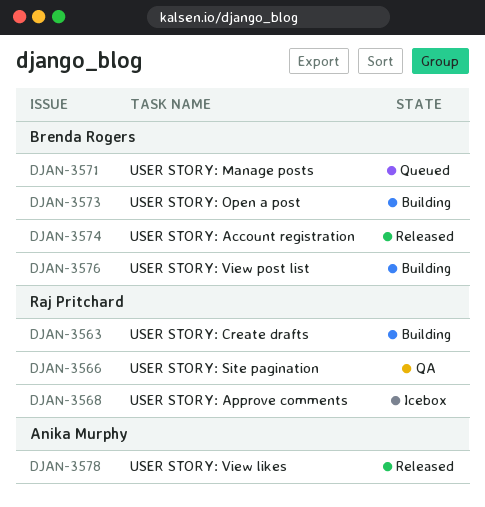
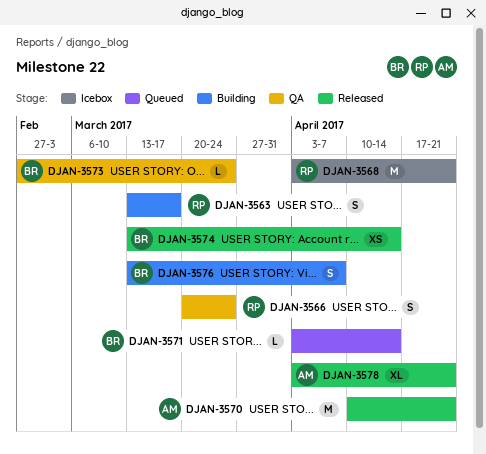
DJAN-3570: none -> present
DJAN-3573, status: Building -> QA

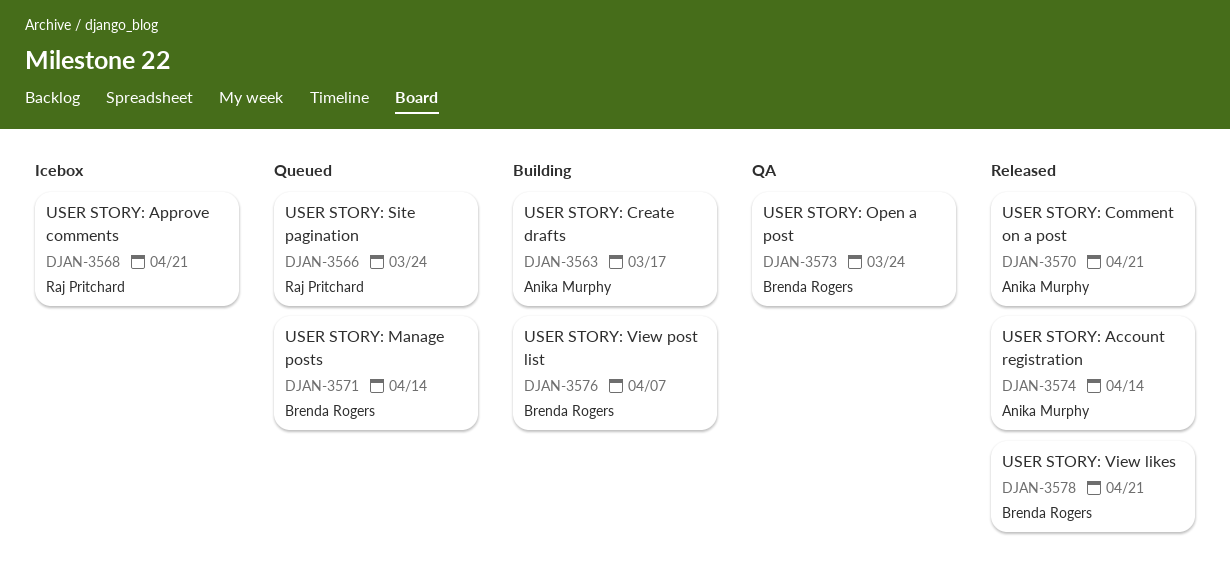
DJAN-3563, owner: Raj Pritchard -> Anika Murphy
DJAN-3566, status: QA -> Queued
DJAN-3574, owner: Brenda Rogers -> Anika Murphy
DJAN-3578, owner: Anika Murphy -> Brenda Rogers

